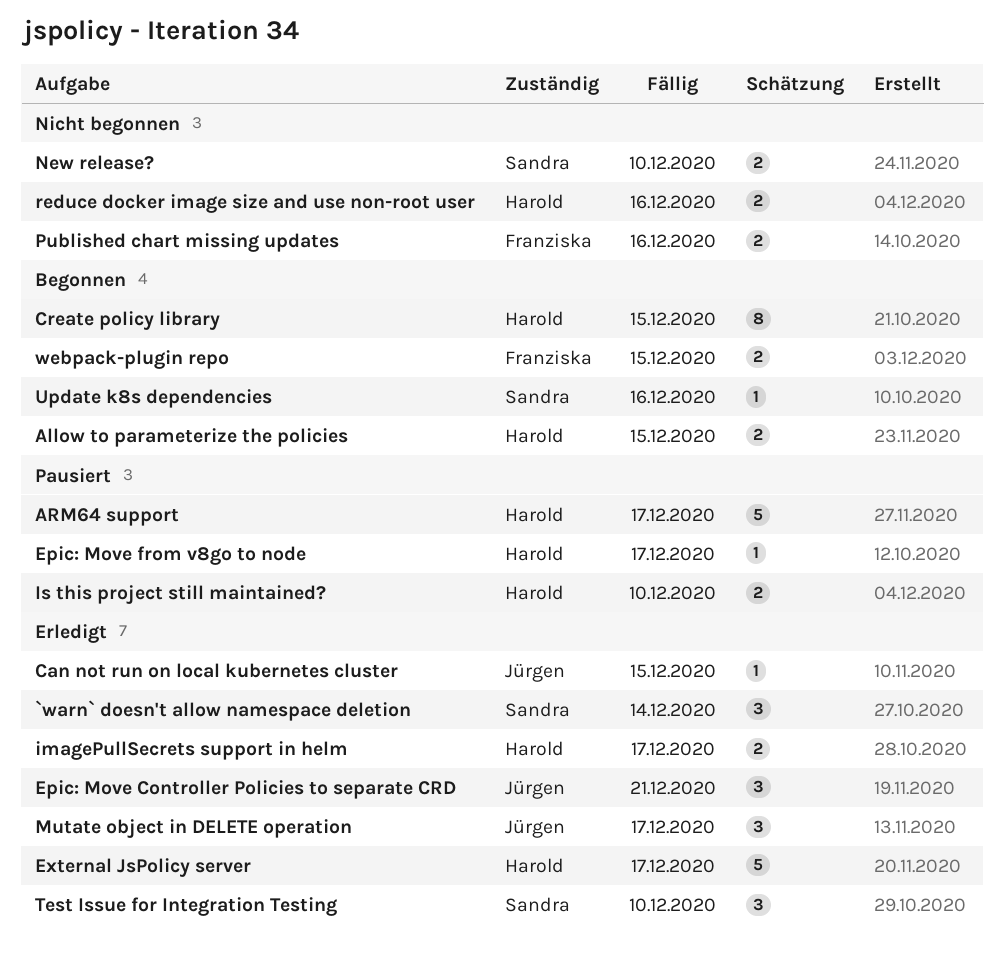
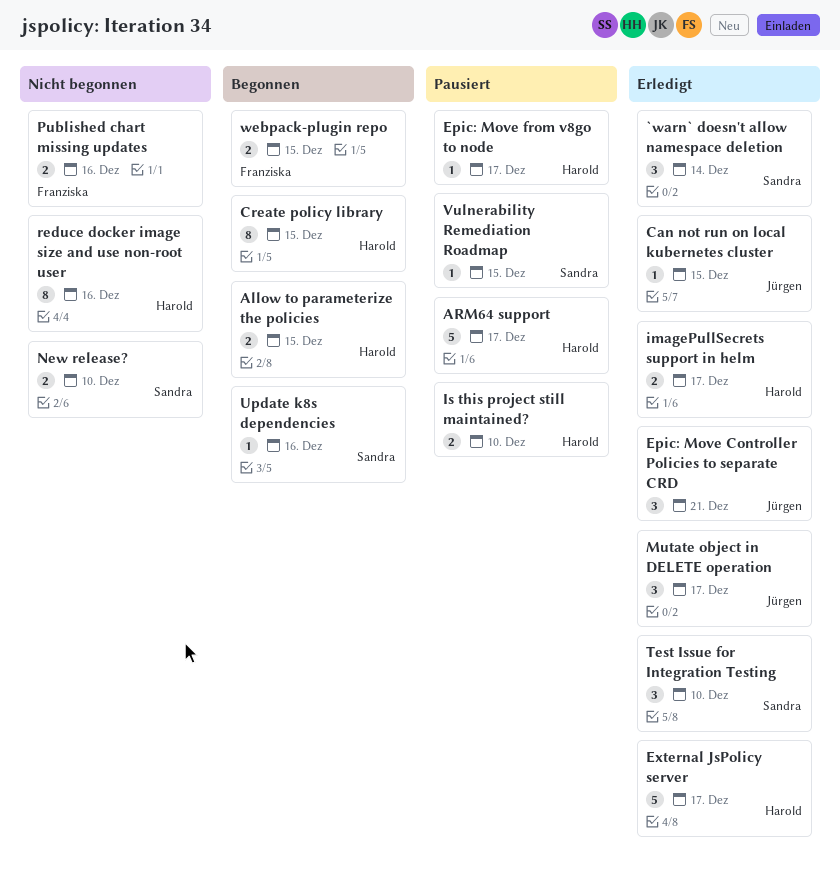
reduce docker image size and use non-root user, estimate: 2 -> 8
Vulnerability Remediation Roadmap: none -> present

